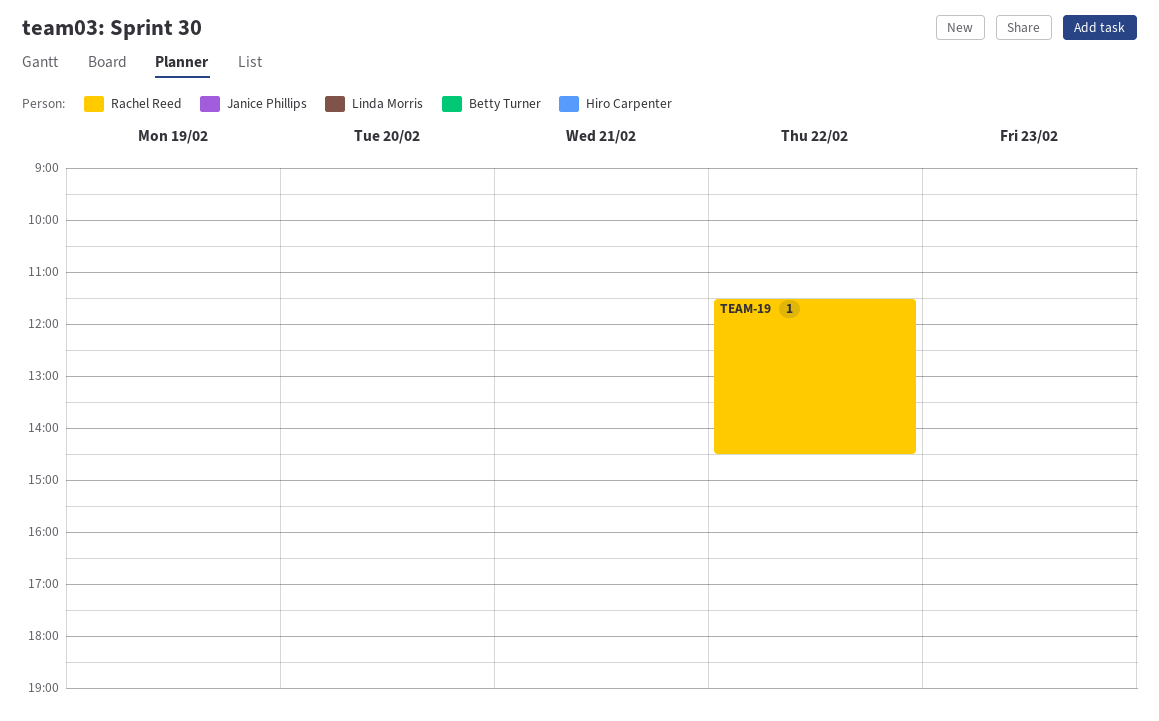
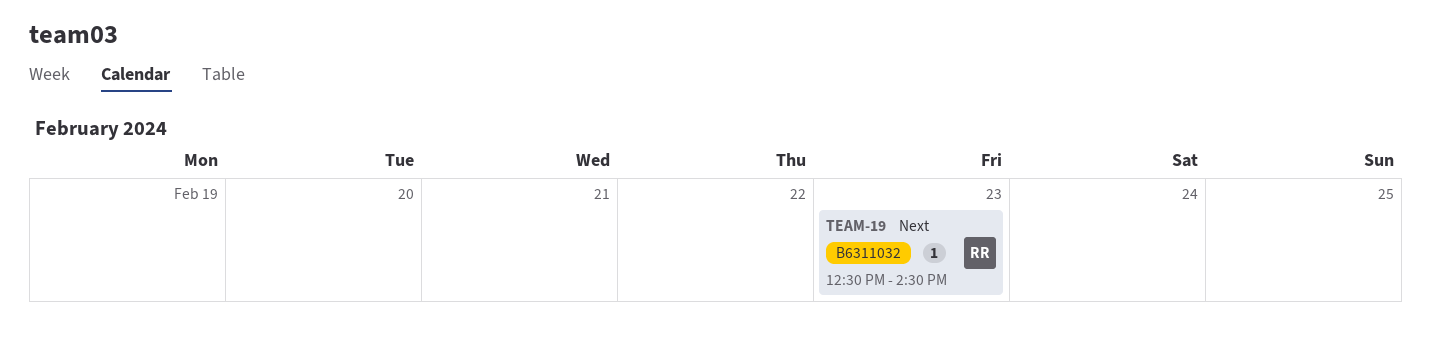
TEAM-19, day: Feb 22 -> Feb 23
TEAM-19, begins: 11:30 -> 12:30

